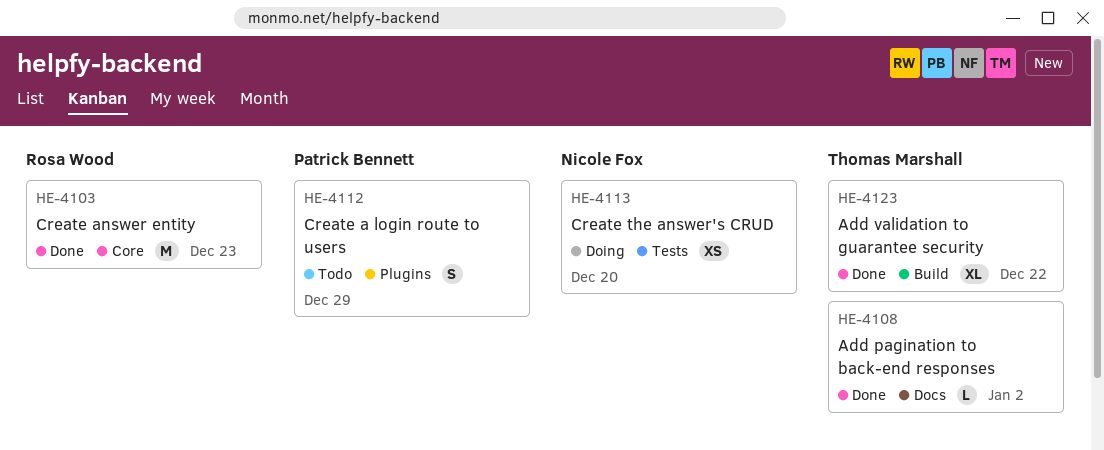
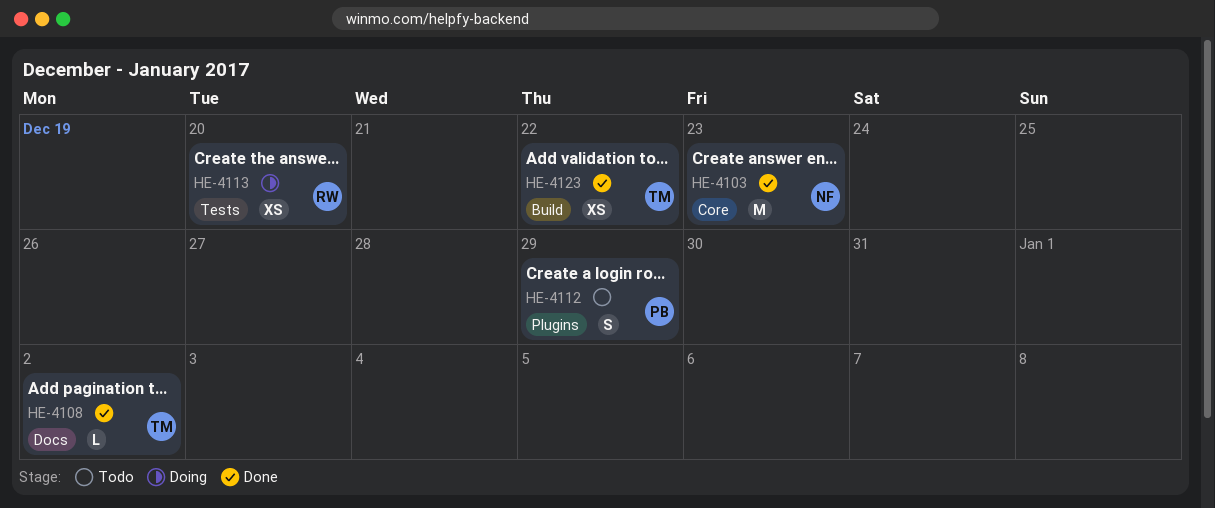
HE-4103, owner: Rosa Wood -> Nicole Fox
HE-4113, owner: Nicole Fox -> Rosa Wood
HE-4123, estimate: XL -> XS

